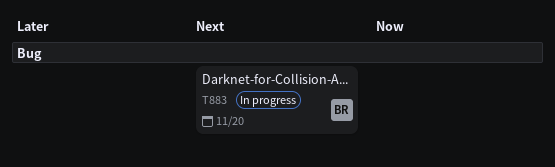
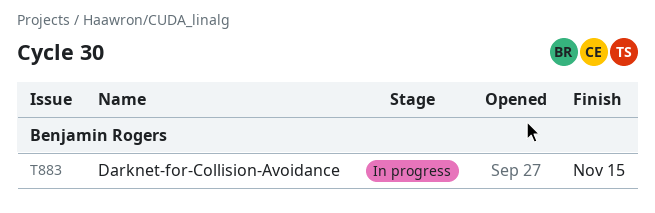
T883, due: Nov 20 -> Nov 15

